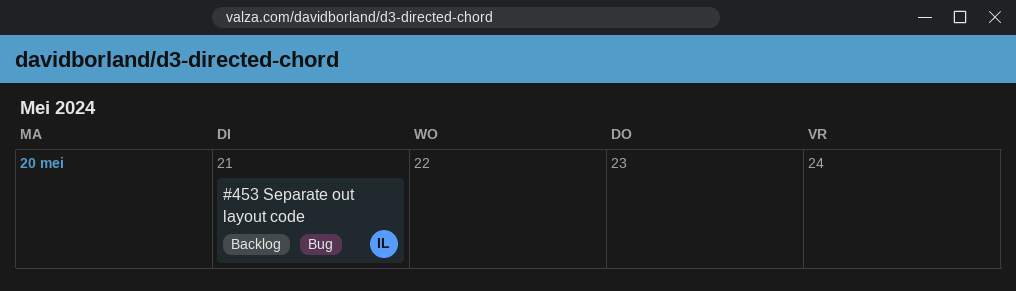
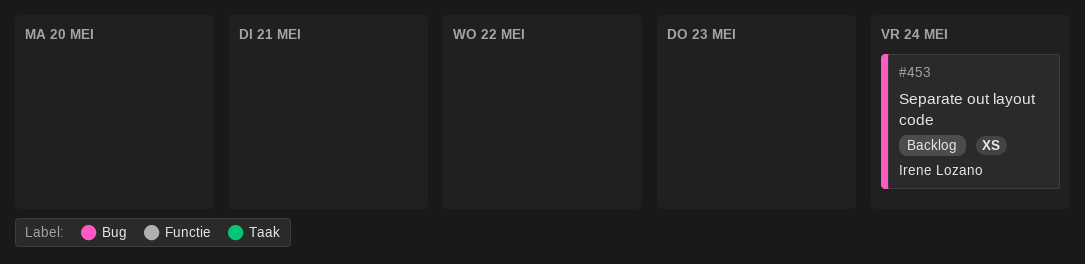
#453, due: May 21 -> May 24

